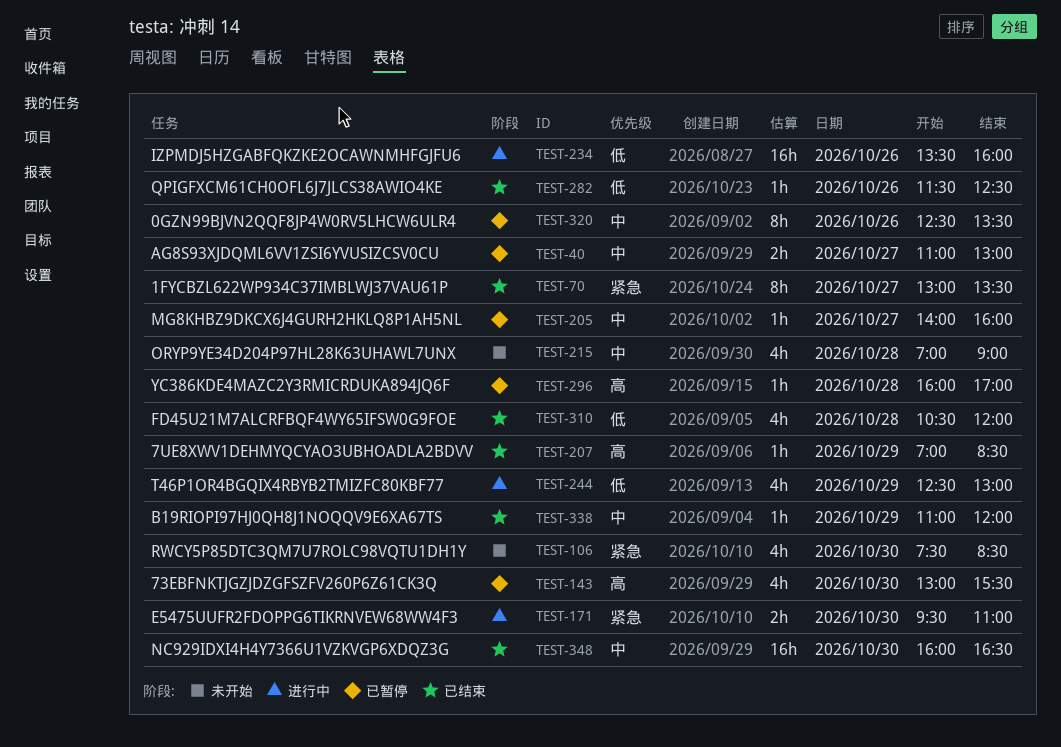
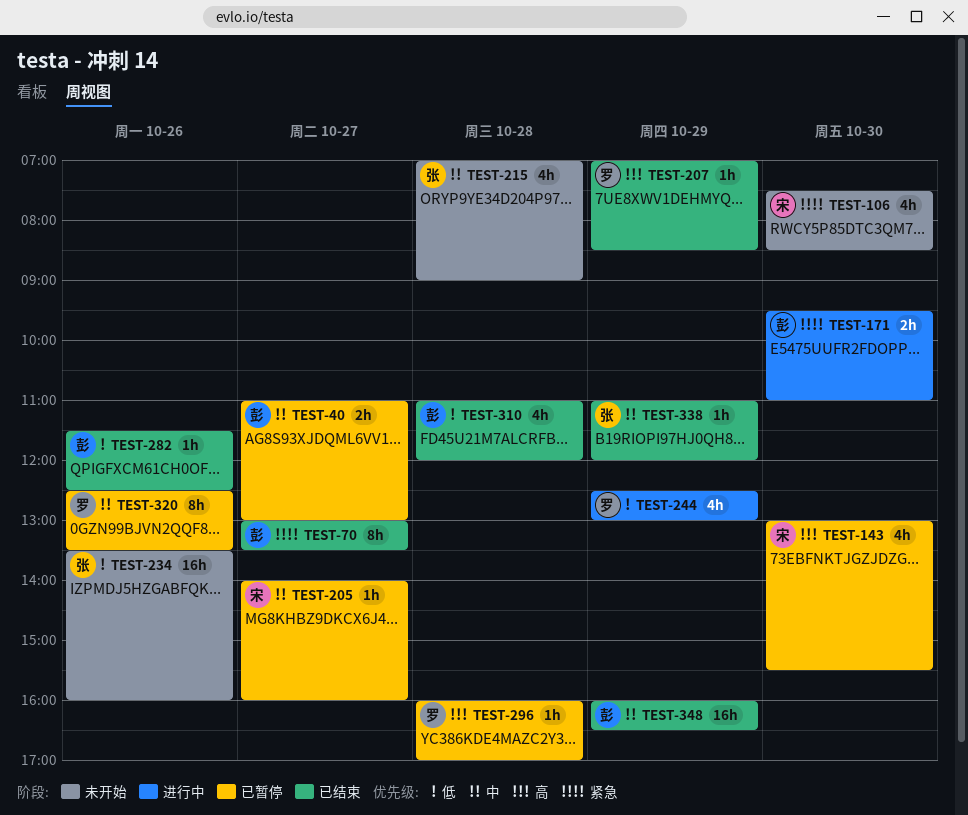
TEST-234, status: 进行中 -> 未开始
TEST-310, begins: 10:30 -> 11:00
TEST-348, day: Oct 30 -> Oct 29

